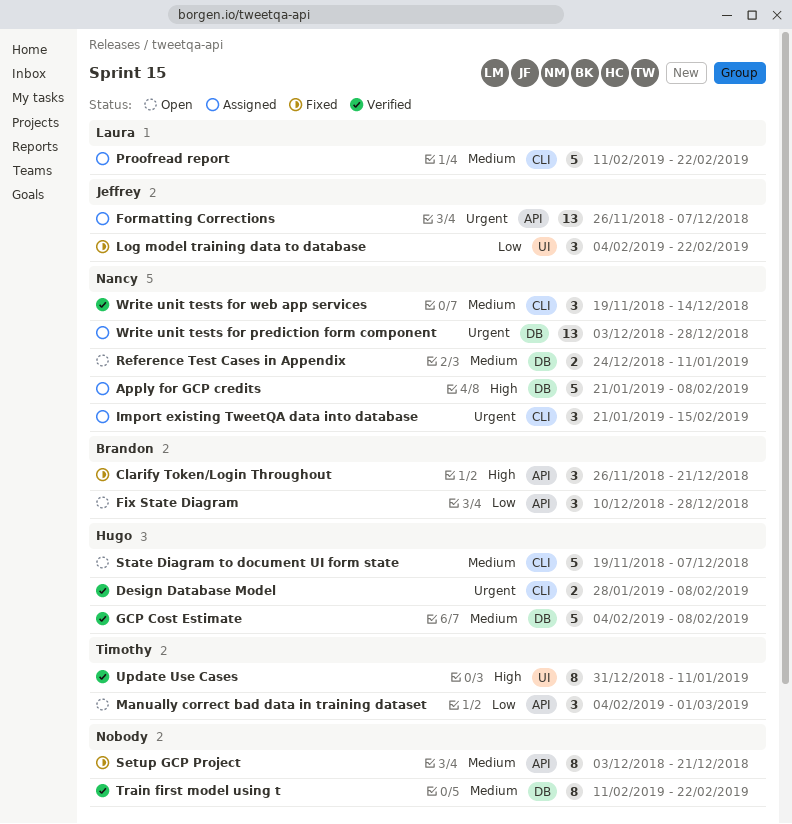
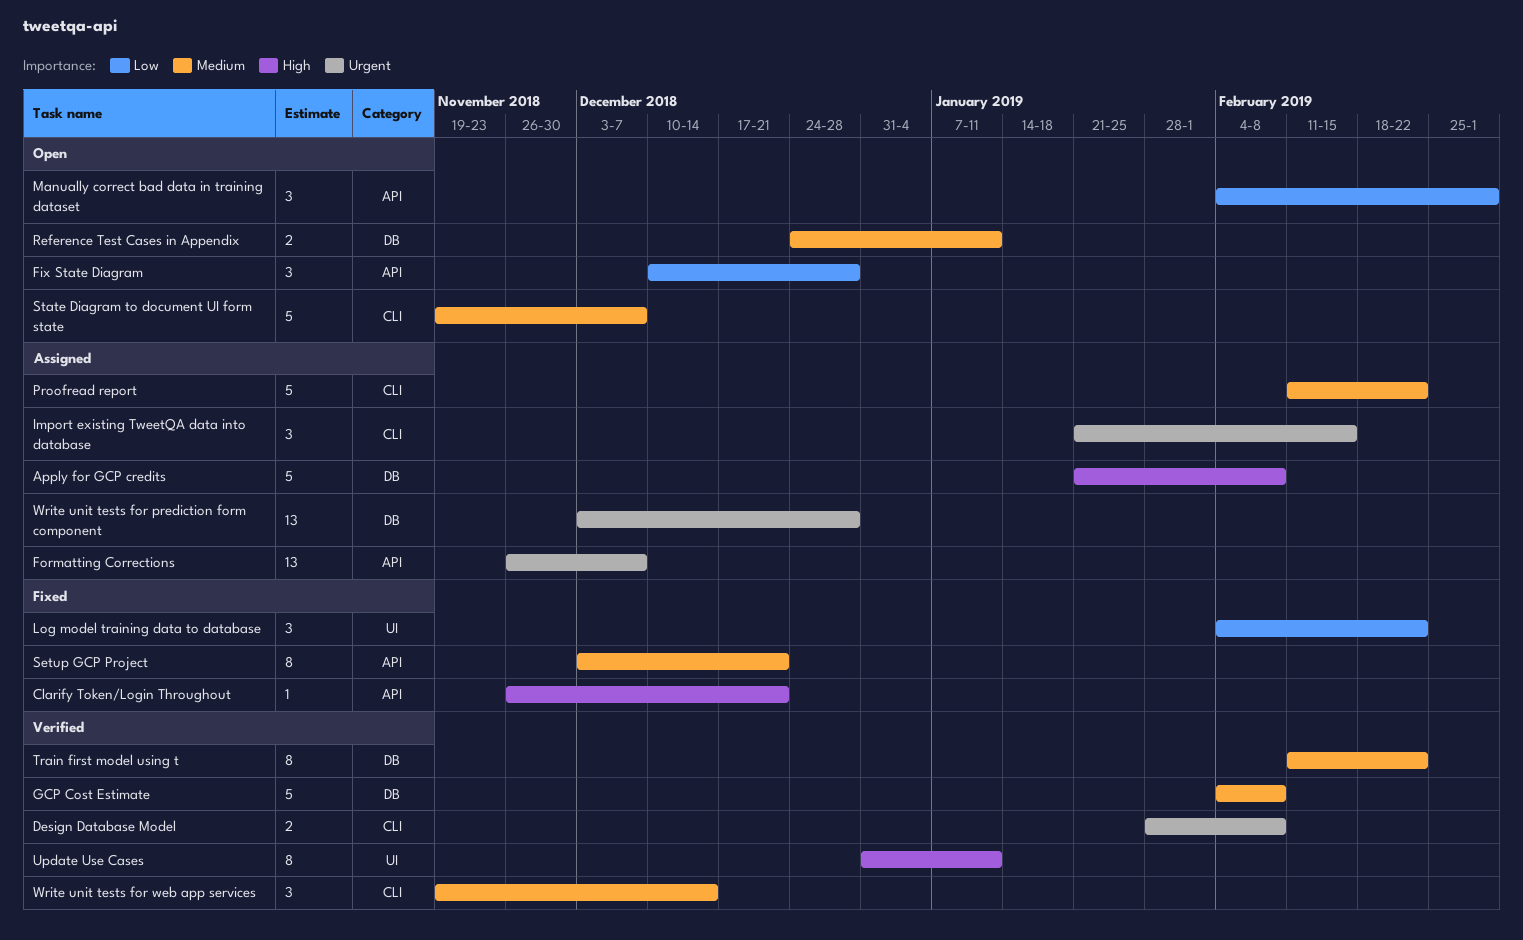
Clarify Token/Login Throughout, estimate: 3 -> 1

